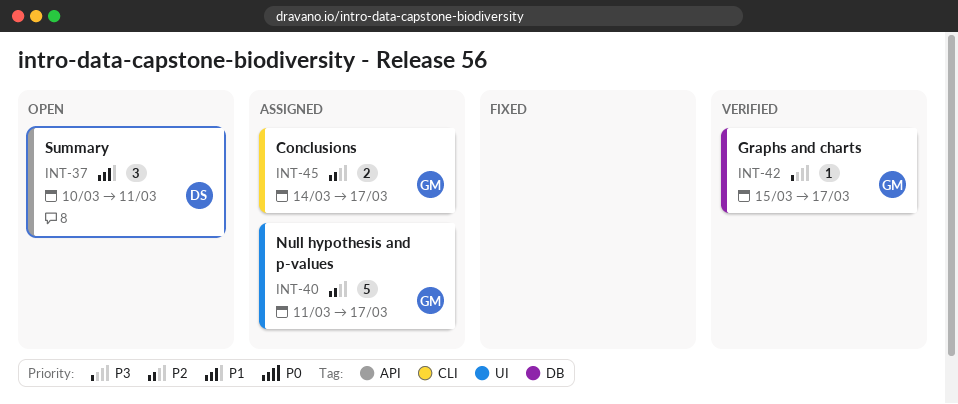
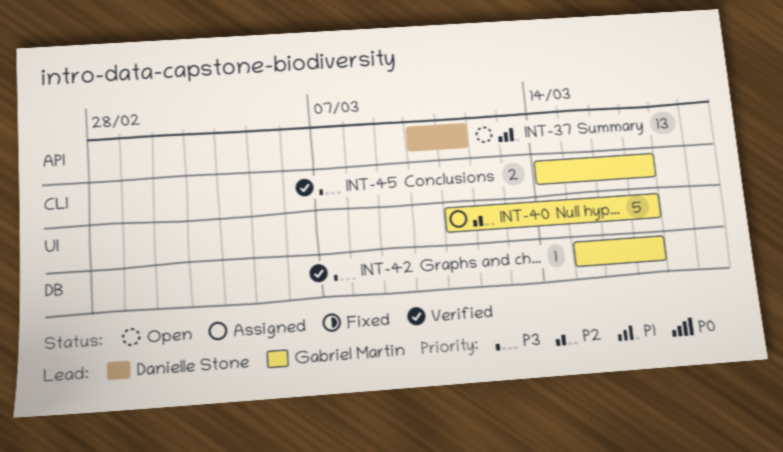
INT-37, estimate: 3 -> 13
INT-45, status: Assigned -> Verified
INT-45, priority: P2 -> P3

